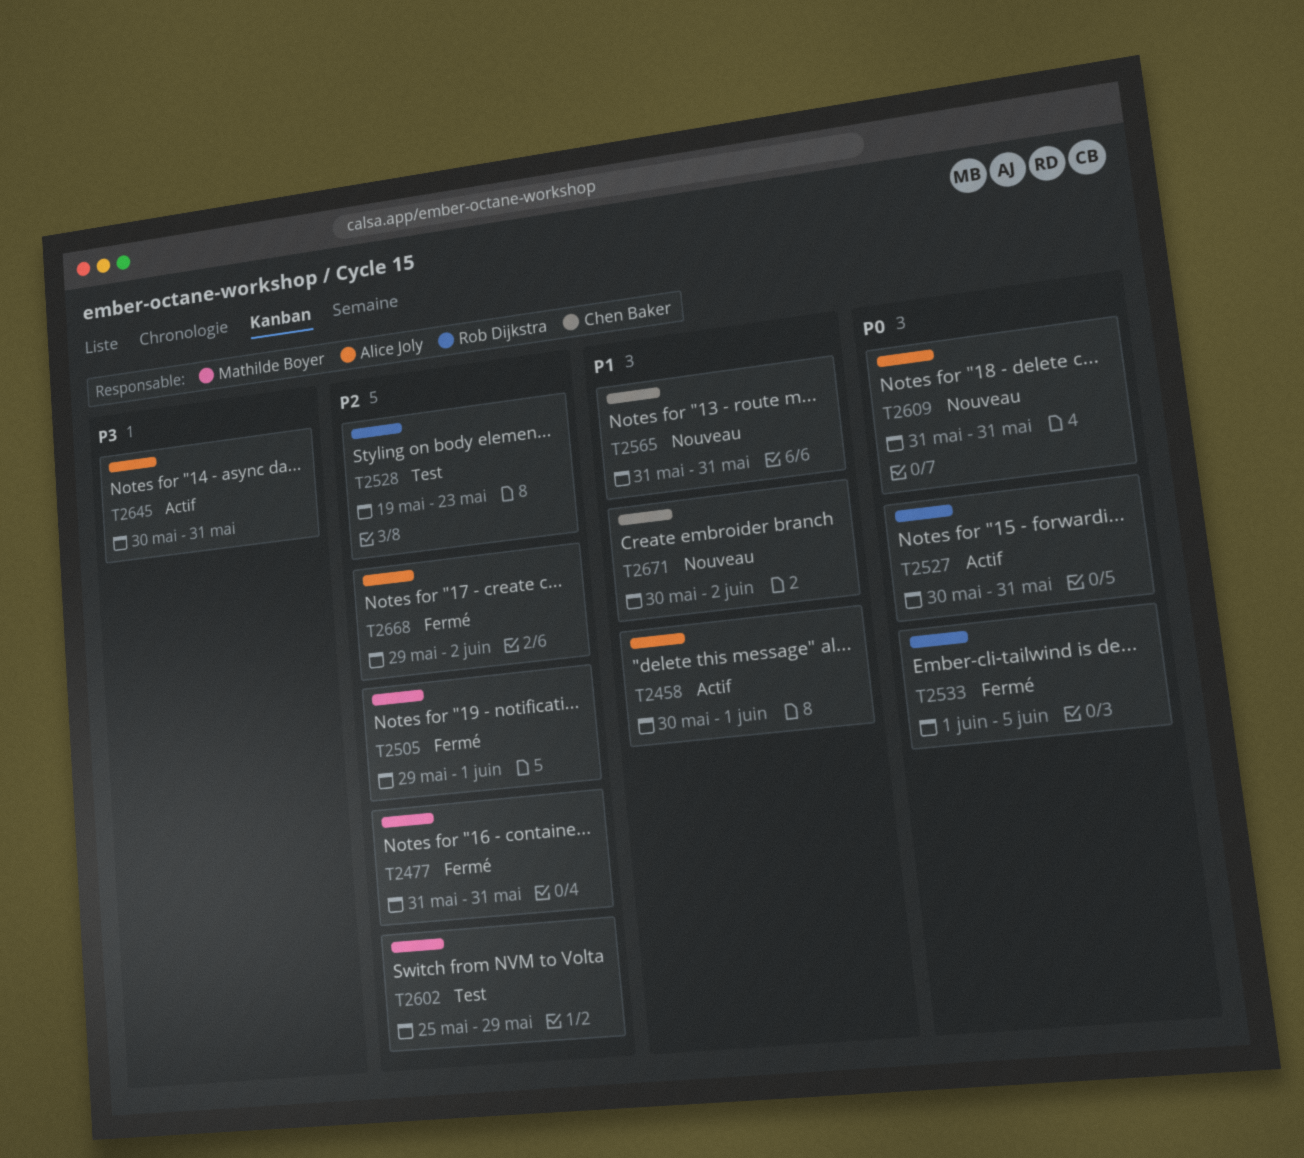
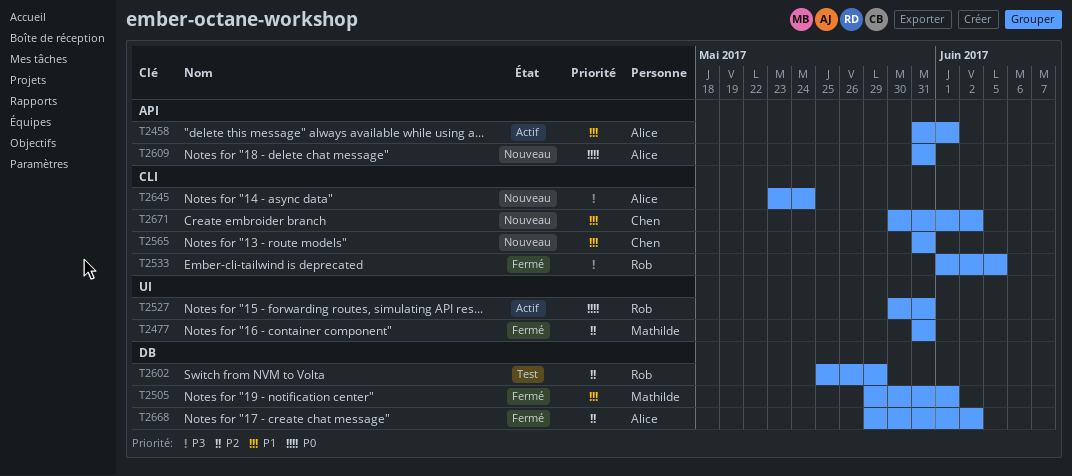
T2458, start: May 30 -> May 31
T2505, priority: P2 -> P1
T2528: present -> none
T2533, priority: P0 -> P3
T2602, owner: Mathilde Boyer -> Rob Dijkstra
T2645, status: Actif -> Nouveau
T2645, start: May 30 -> May 23
T2645, due: May 31 -> May 24

